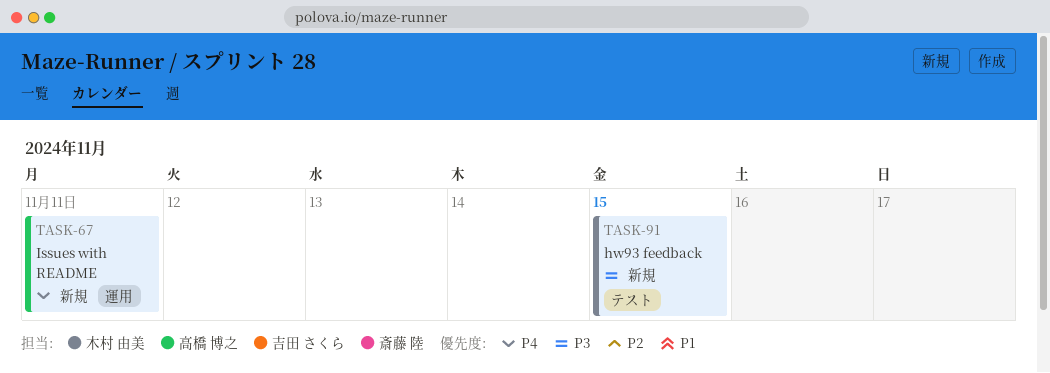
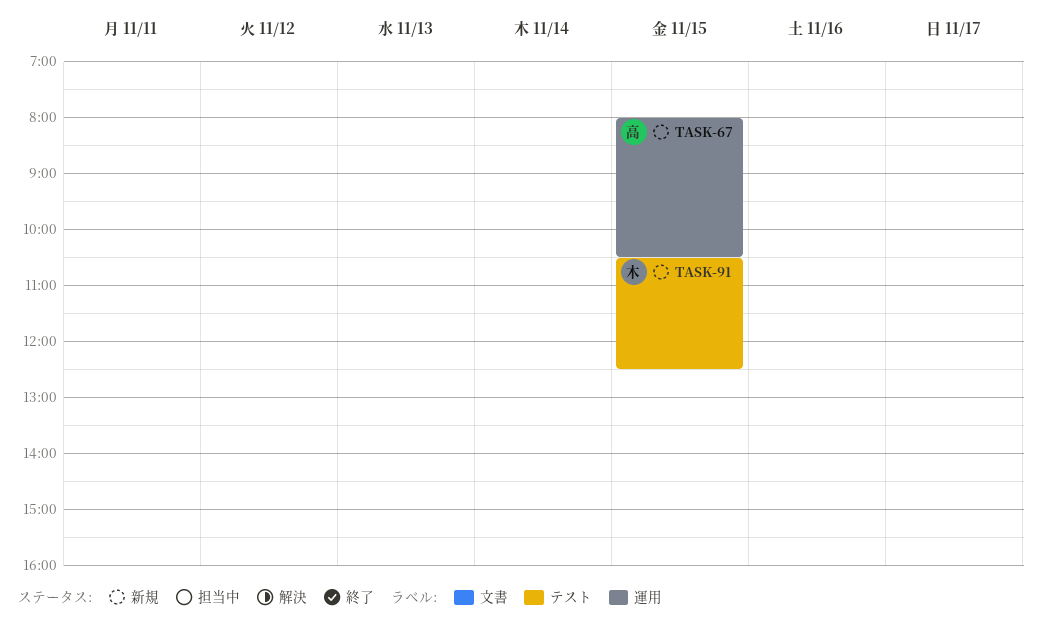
TASK-67, day: Nov 11 -> Nov 15

